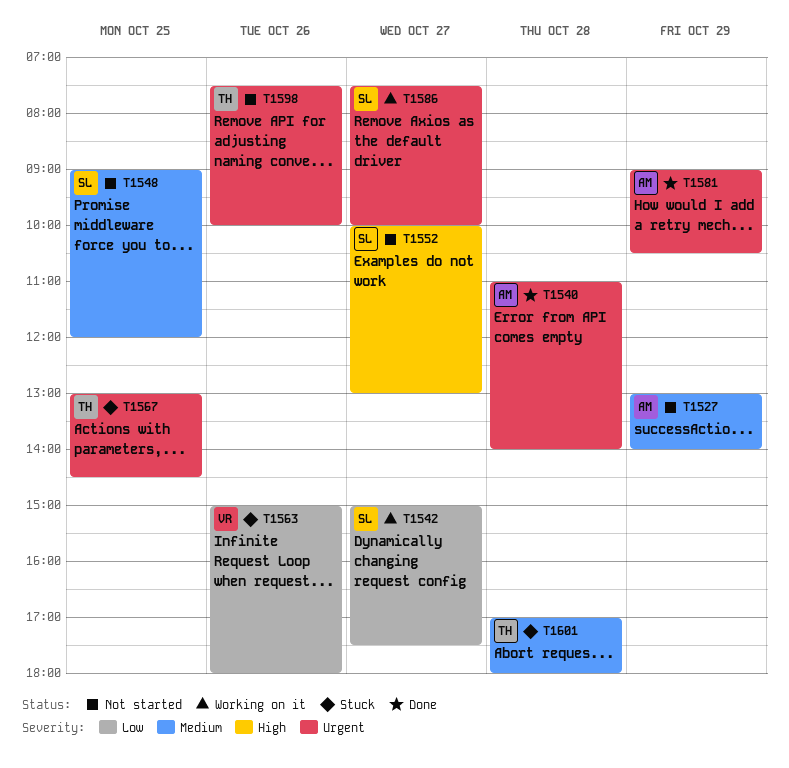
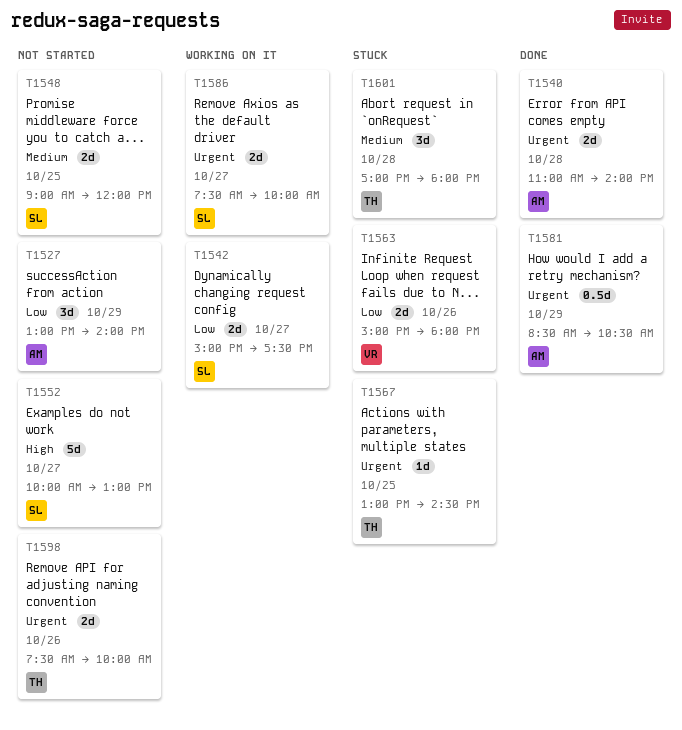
T1527, priority: Medium -> Low
T1581, begins: 09:00 -> 08:30

